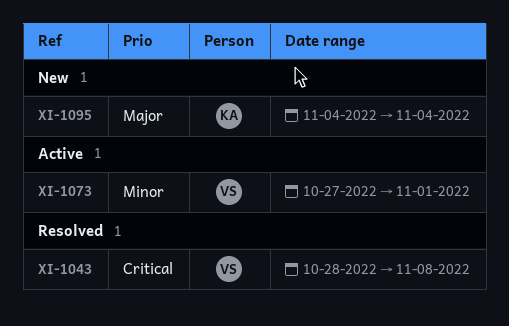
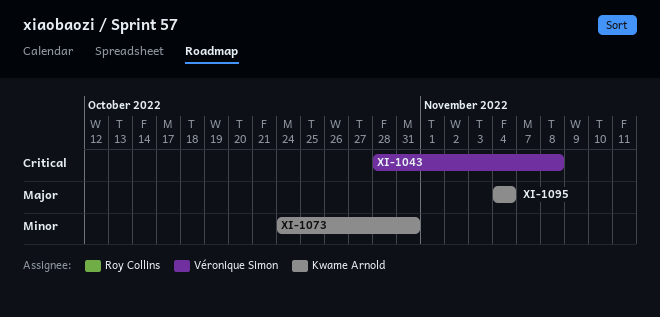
XI-1073, owner: Véronique Simon -> Kwame Arnold
XI-1073, start: Oct 27 -> Oct 24
XI-1073, due: Nov 1 -> Oct 31

